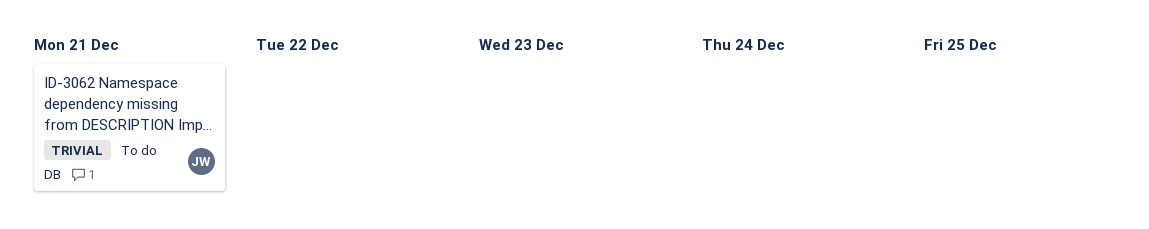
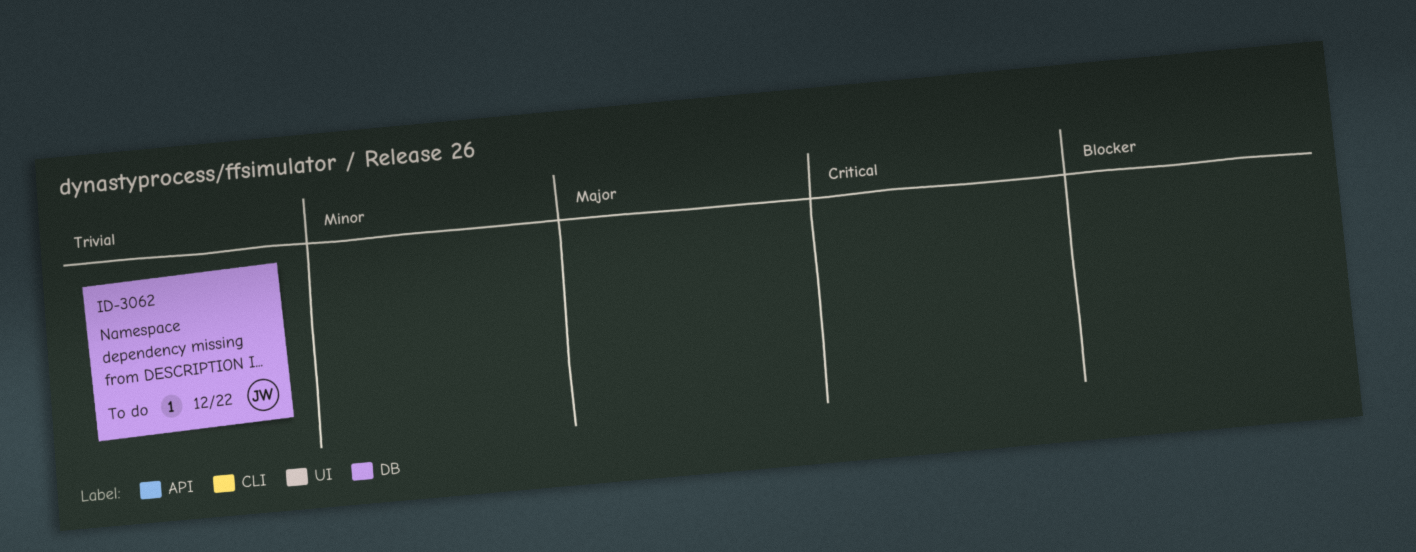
ID-3062, due: Dec 21 -> Dec 22

